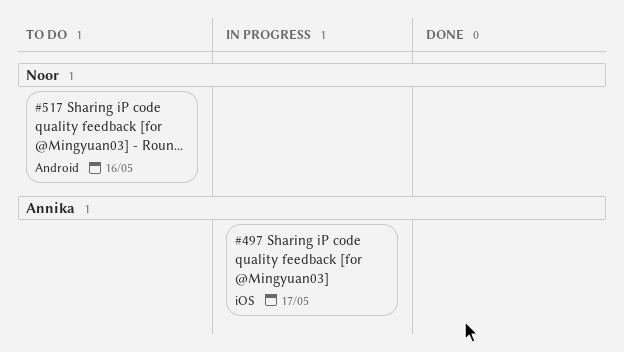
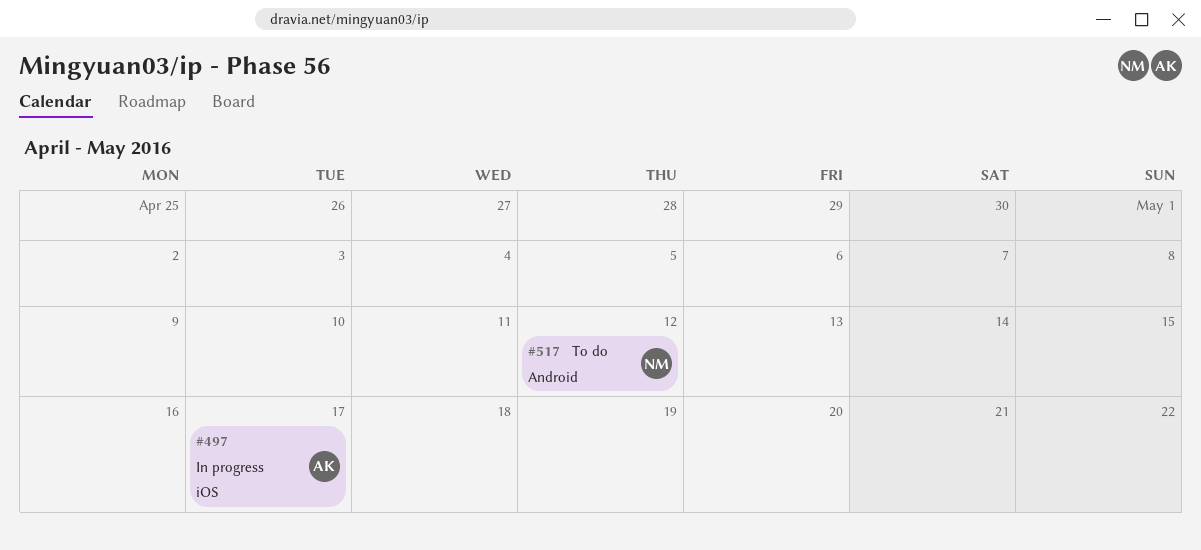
#517, due: May 16 -> May 12

